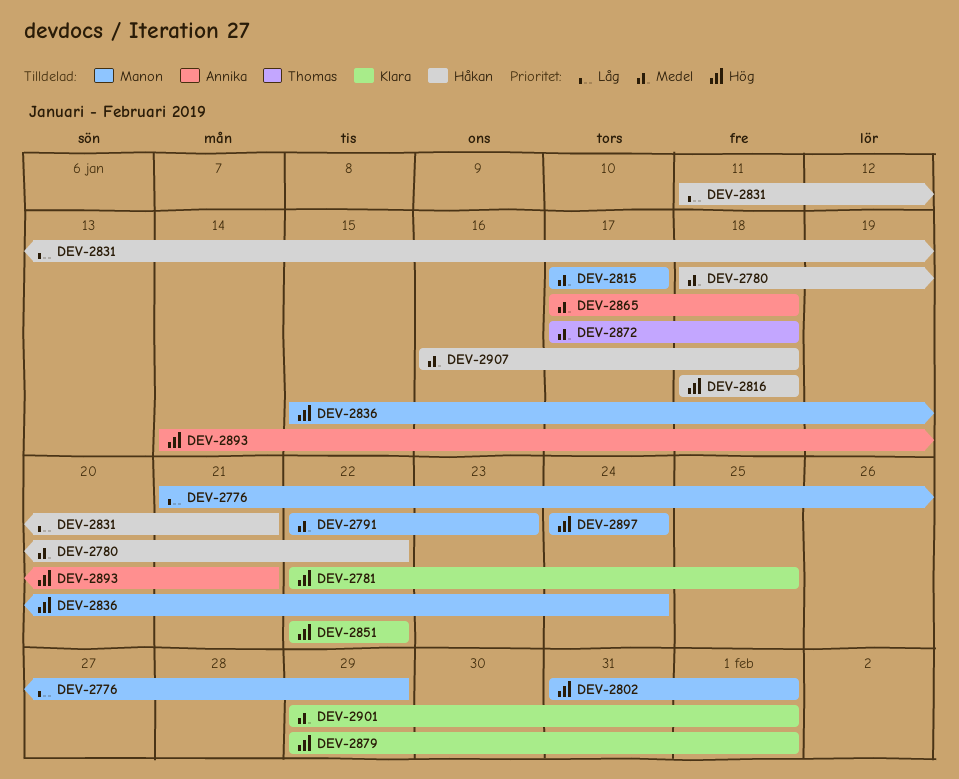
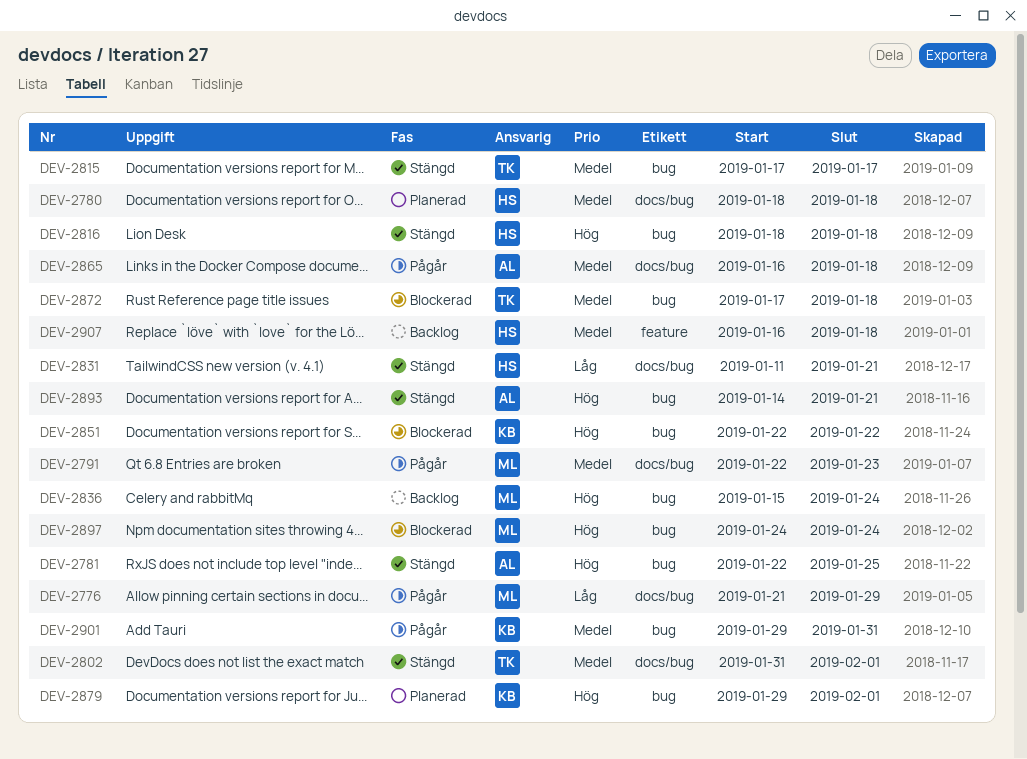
DEV-2780, due: Jan 22 -> Jan 18
DEV-2781, owner: Klara -> Annika
DEV-2802, owner: Manon -> Thomas
DEV-2802, priority: Hög -> Medel
DEV-2815, owner: Manon -> Thomas
DEV-2865, start: Jan 17 -> Jan 16
DEV-2901, due: Feb 1 -> Jan 31

